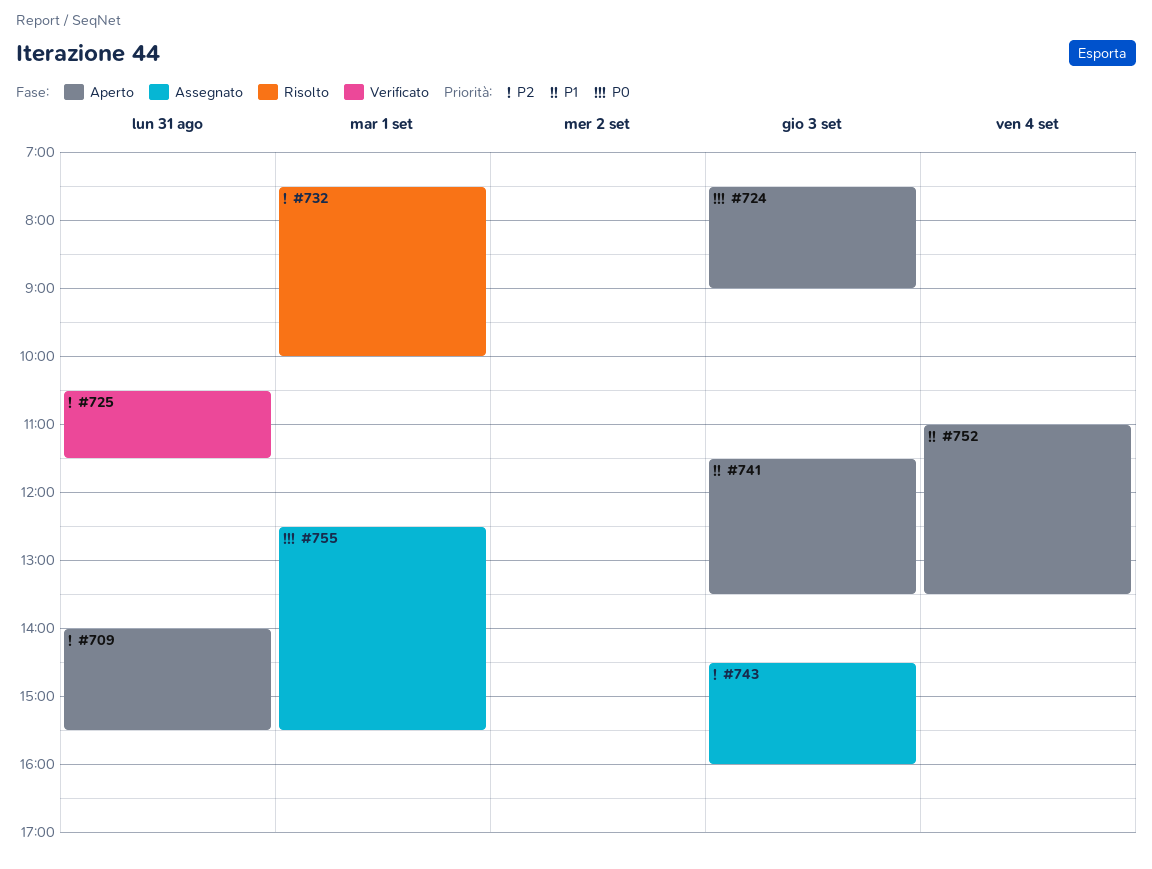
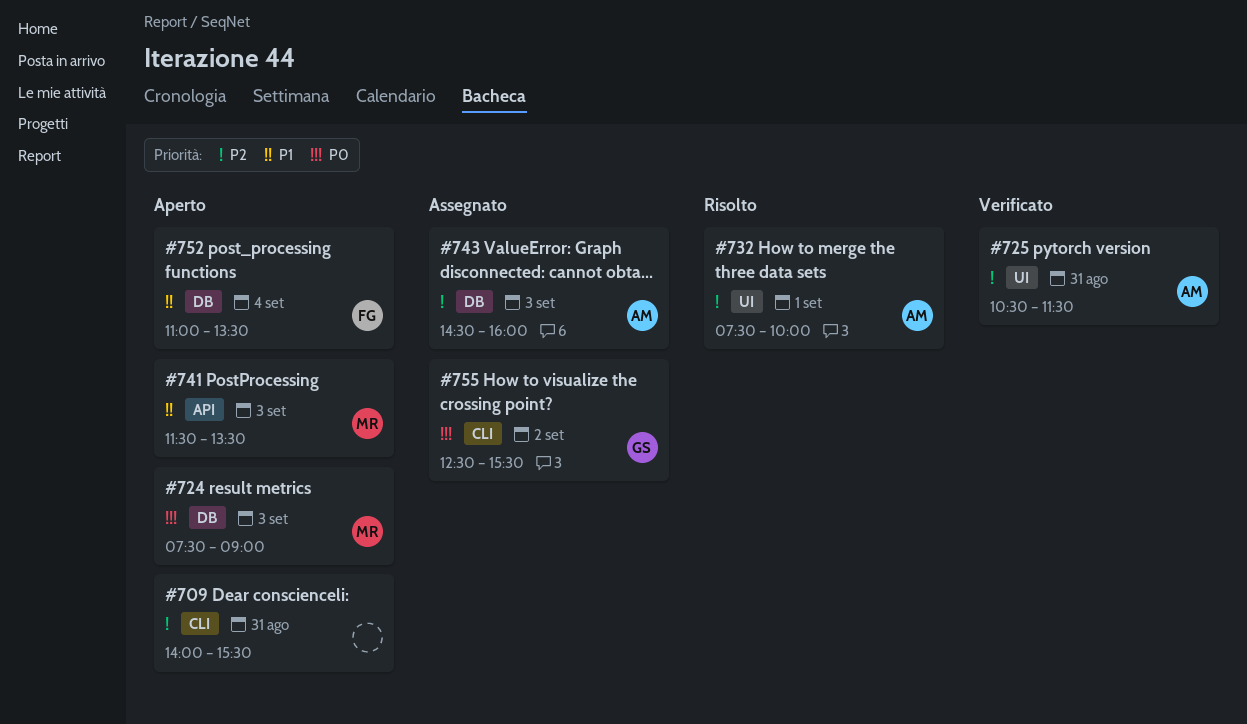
#755, day: Sep 1 -> Sep 2

